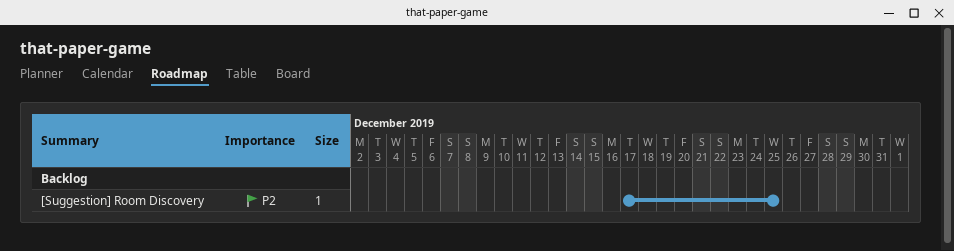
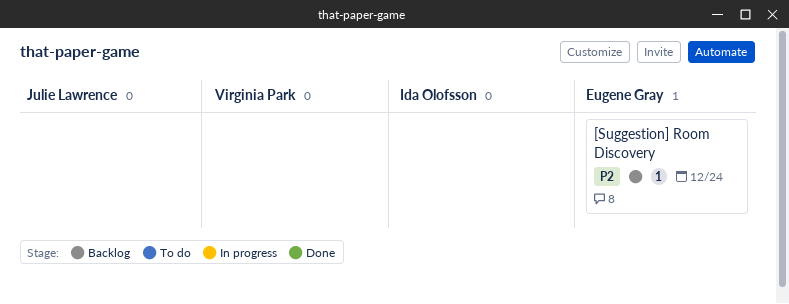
[Suggestion] Room Discovery, due: Dec 25 -> Dec 24

